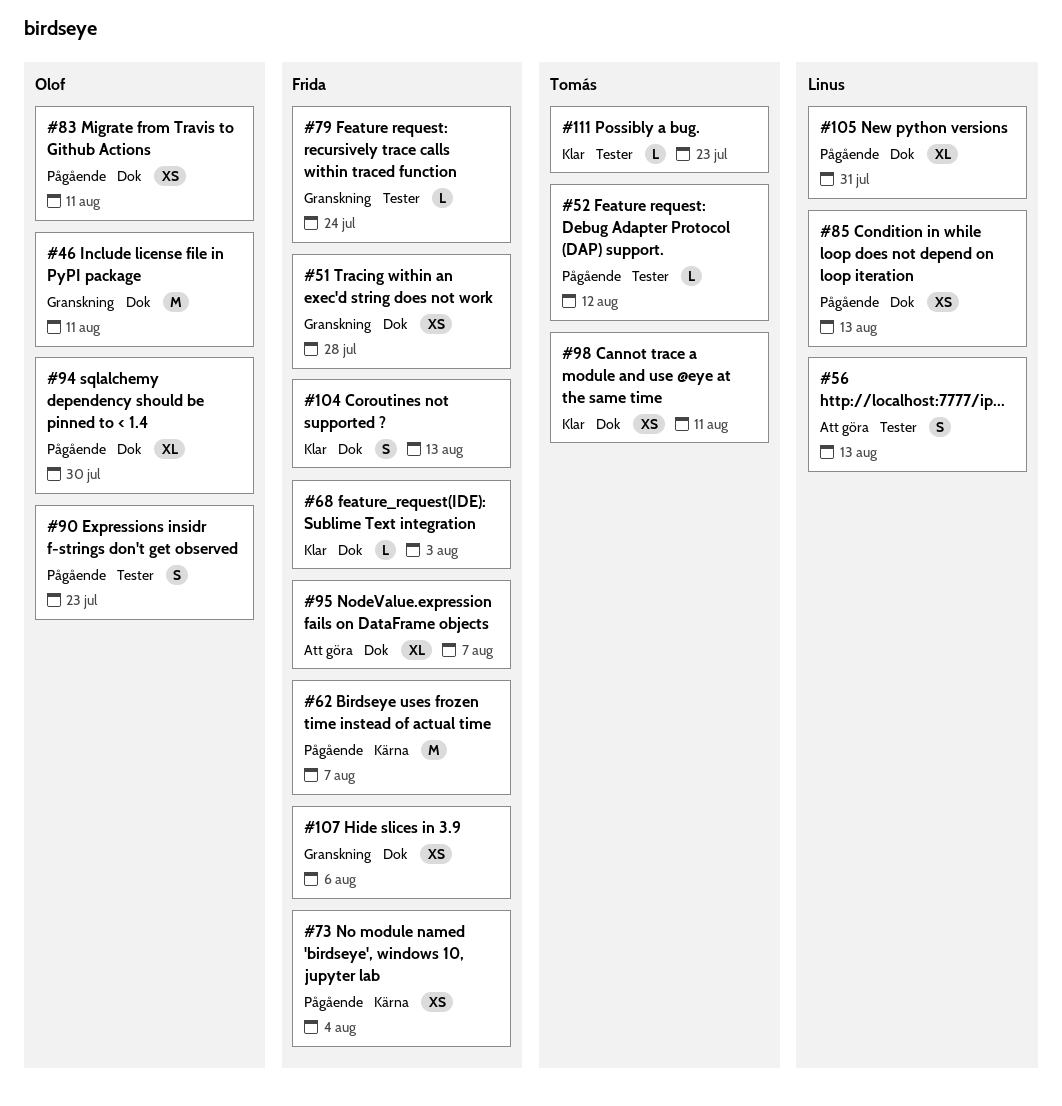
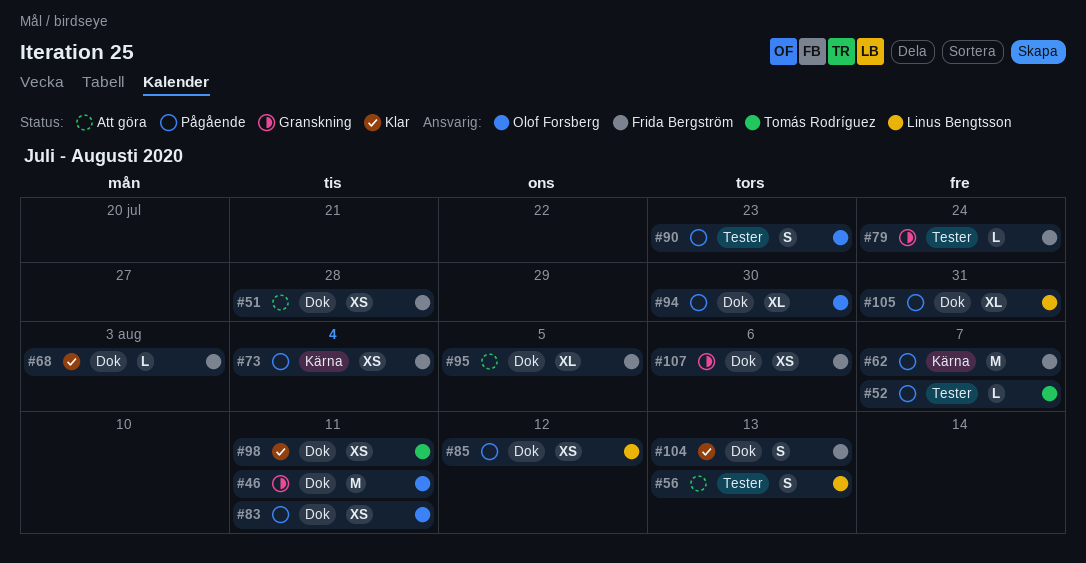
#51, status: Granskning -> Att göra
#52, due: Aug 12 -> Aug 7
#85, due: Aug 13 -> Aug 12
#95, due: Aug 7 -> Aug 5
#111: present -> none

